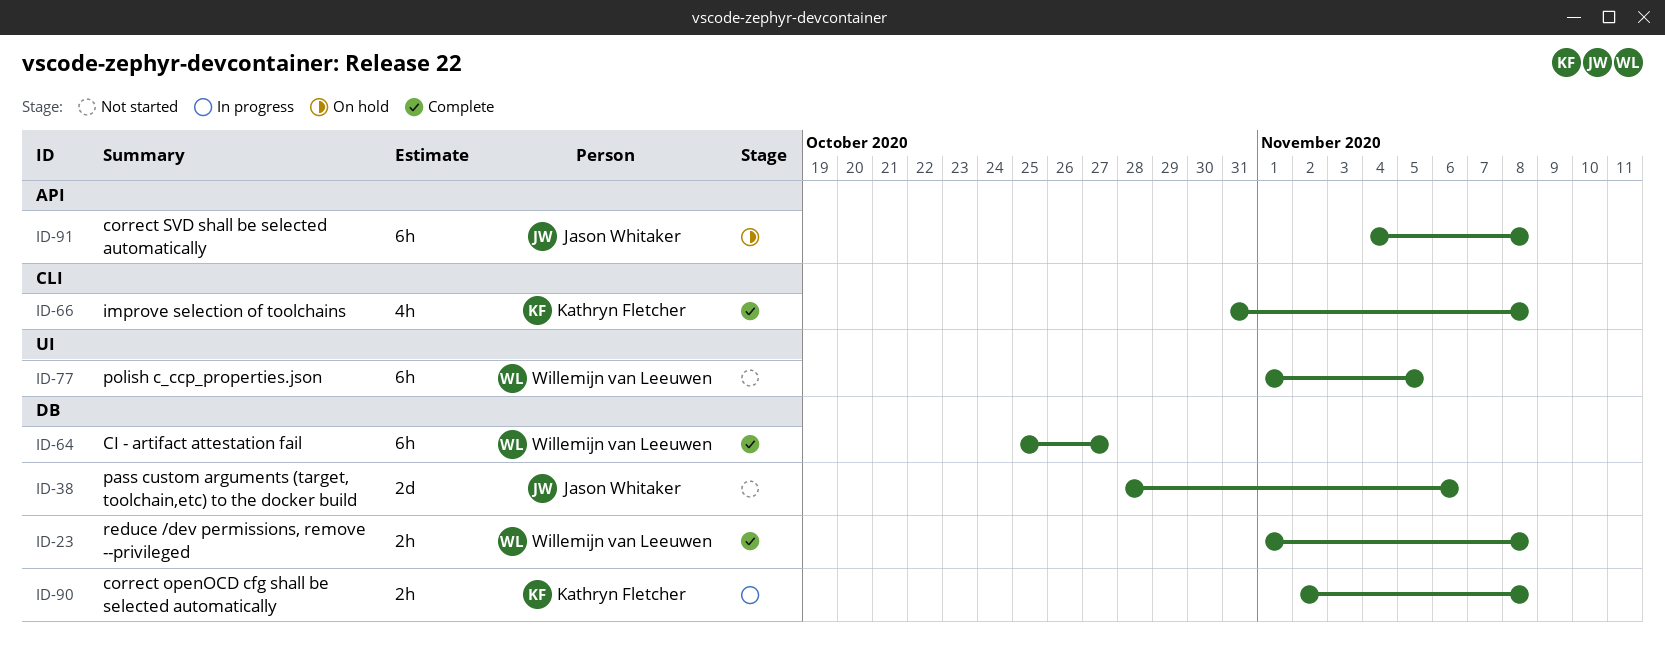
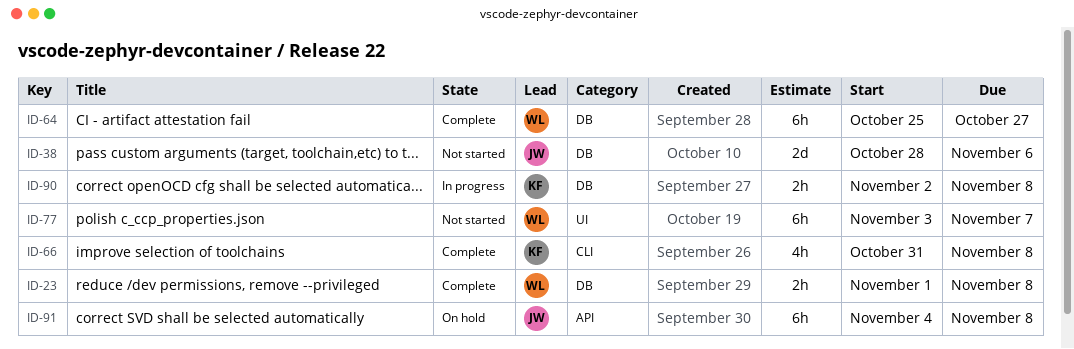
ID-77, start: Nov 1 -> Nov 3
ID-77, due: Nov 5 -> Nov 7

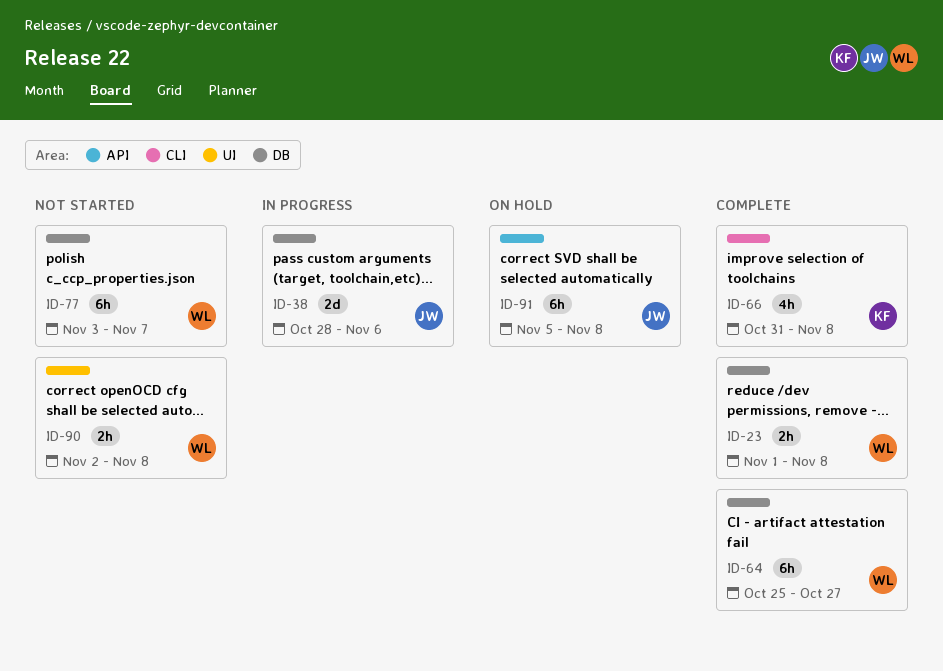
ID-38, status: Not started -> In progress
ID-77, label: UI -> DB
ID-90, status: In progress -> Not started
ID-90, owner: KF -> WL
ID-90, label: DB -> UI
ID-91, start: Nov 4 -> Nov 5

